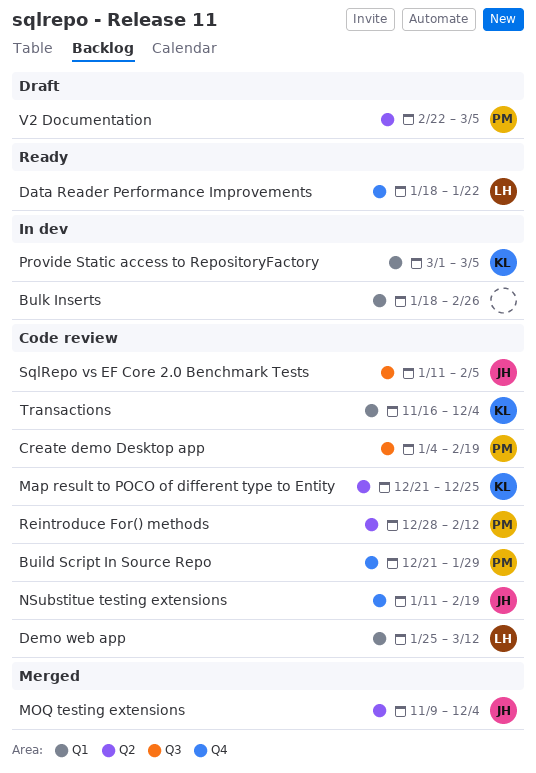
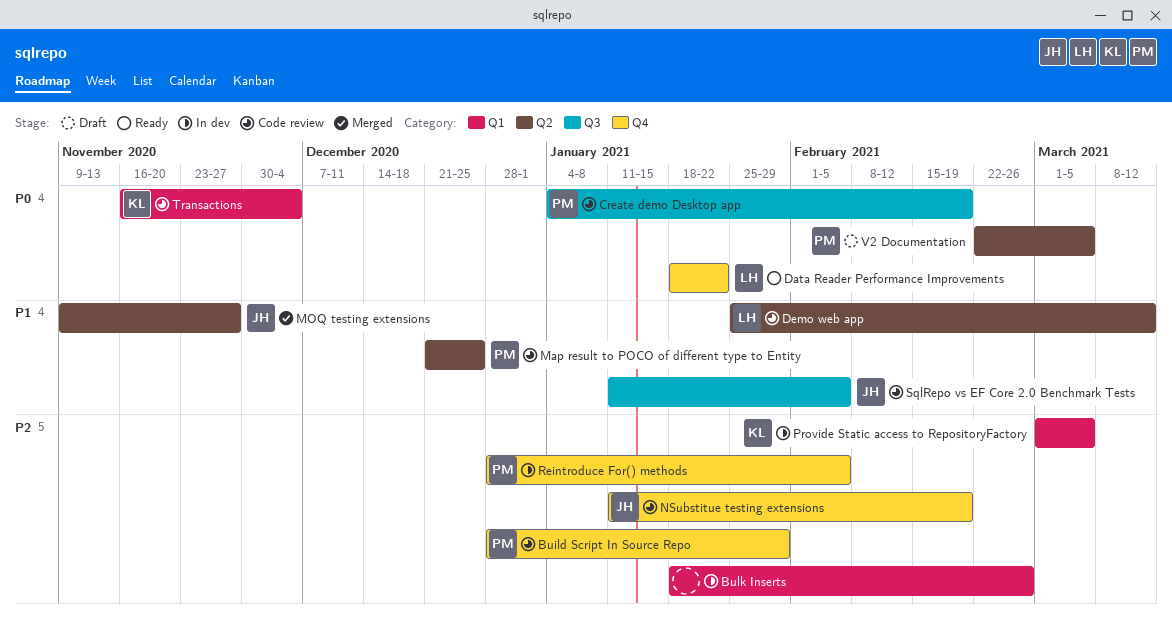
Build Script In Source Repo, start: Dec 21 -> Dec 28
Demo web app, label: Q1 -> Q2
Map result to POCO of different type to Entity, owner: KL -> PM
MOQ testing extensions, due: Dec 4 -> Nov 27
Reintroduce For() methods, status: Code review -> In dev
Reintroduce For() methods, label: Q2 -> Q4
Reintroduce For() methods, due: Feb 12 -> Feb 5

